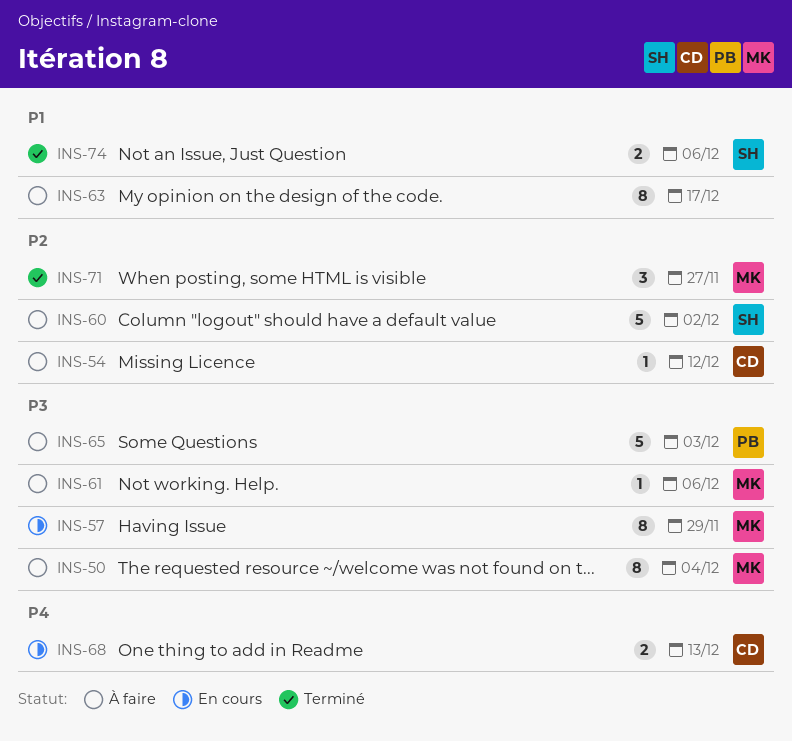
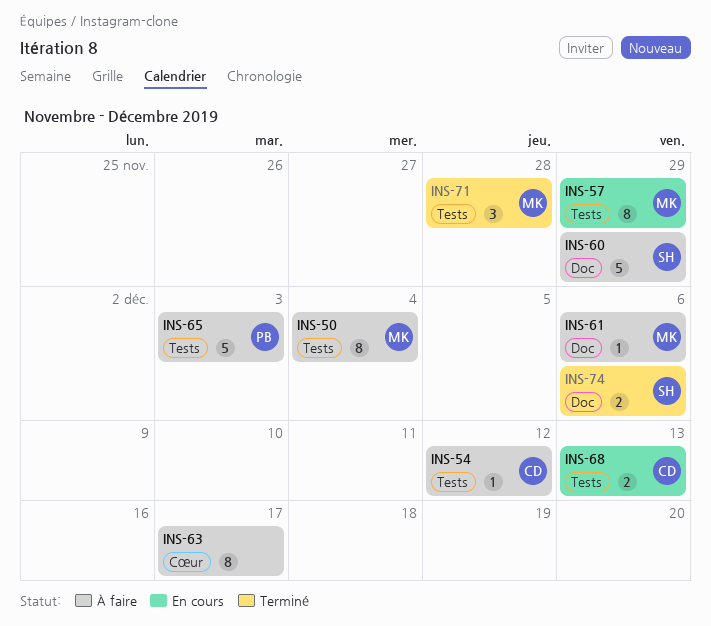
INS-60, due: Dec 2 -> Nov 29
INS-71, due: Nov 27 -> Nov 28

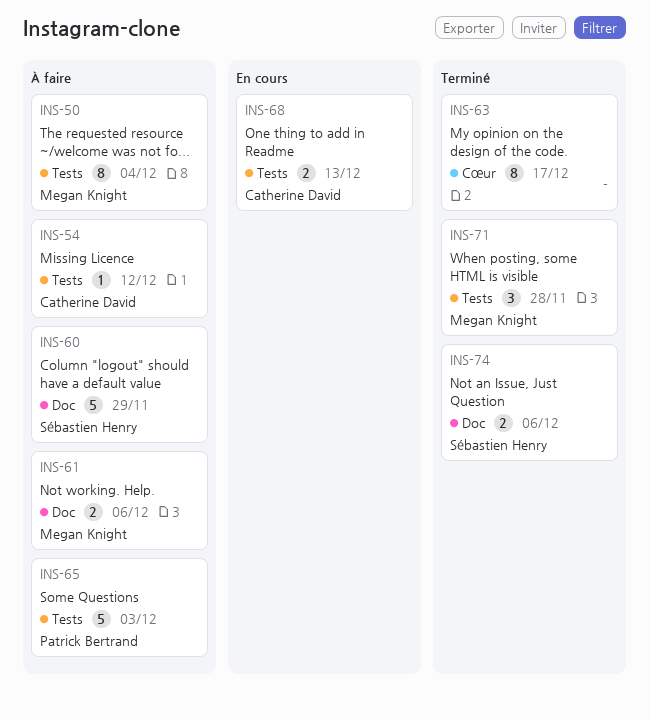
INS-57: present -> none
INS-61, estimate: 1 -> 2
INS-63, status: À faire -> Terminé

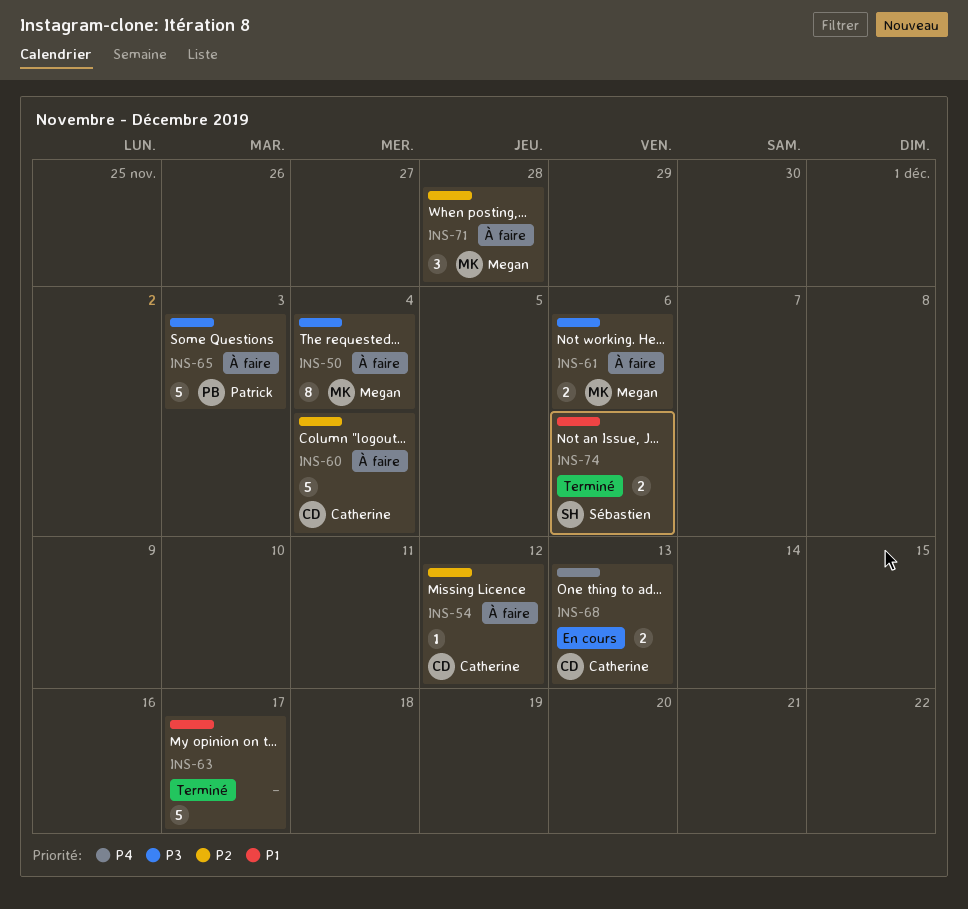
INS-60, owner: Sébastien Henry -> Catherine David
INS-60, due: Nov 29 -> Dec 4
INS-63, estimate: 8 -> 5
INS-71, status: Terminé -> À faire

